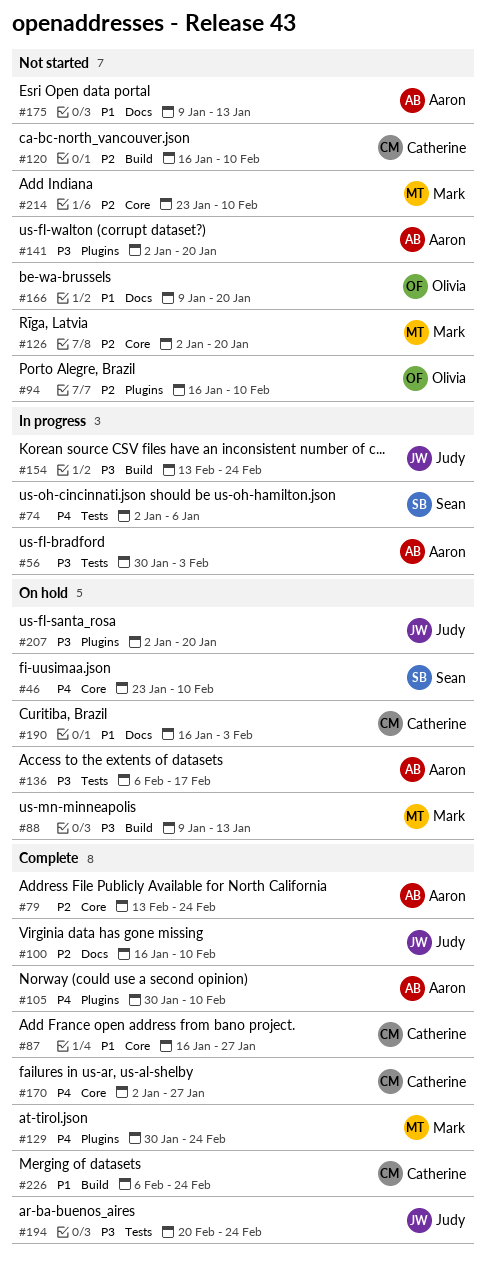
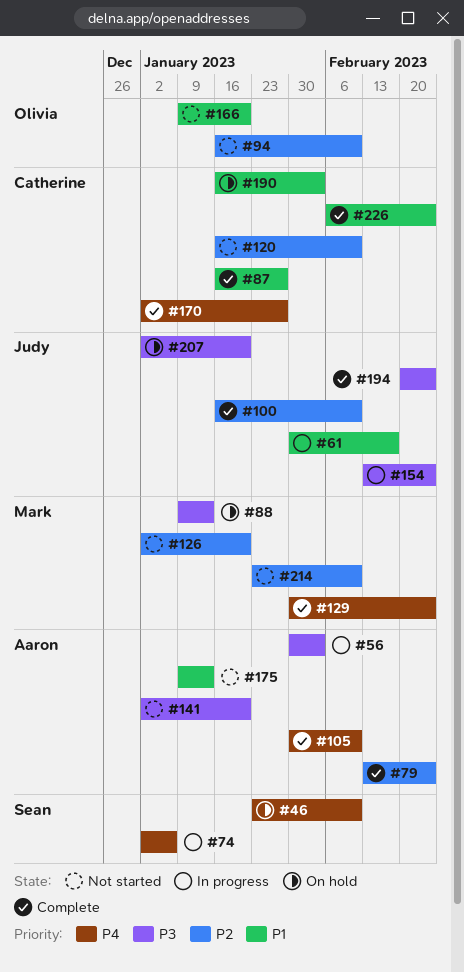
#61: none -> present
#136: present -> none

